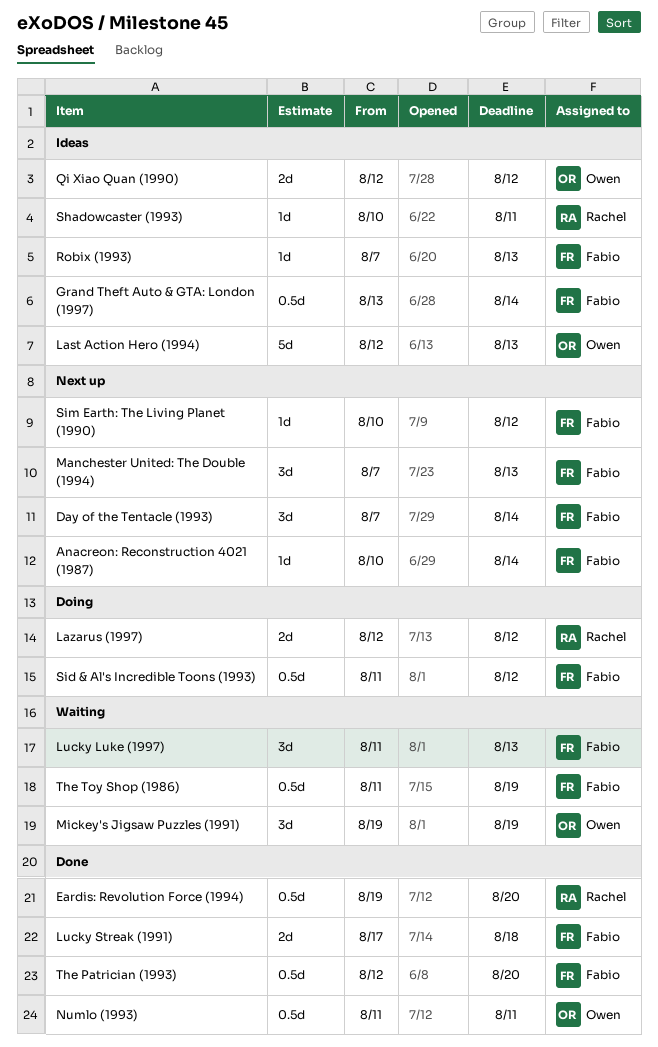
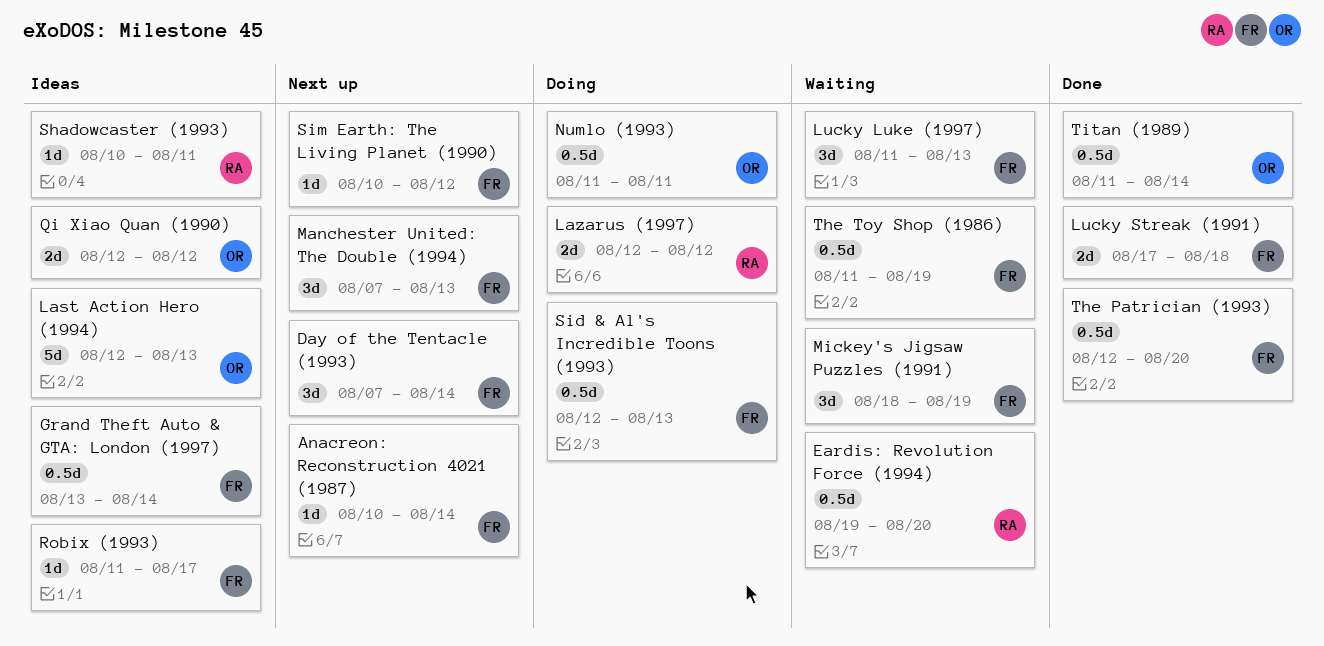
Eardis: Revolution Force (1994), status: Done -> Waiting
Mickey's Jigsaw Puzzles (1991), owner: Owen -> Fabio
Mickey's Jigsaw Puzzles (1991), start: Aug 19 -> Aug 18
Numlo (1993), status: Done -> Doing
Robix (1993), start: Aug 7 -> Aug 11
Robix (1993), due: Aug 13 -> Aug 17
Sid & Al's Incredible Toons (1993), start: Aug 11 -> Aug 12
Sid & Al's Incredible Toons (1993), due: Aug 12 -> Aug 13
Titan (1989): none -> present

